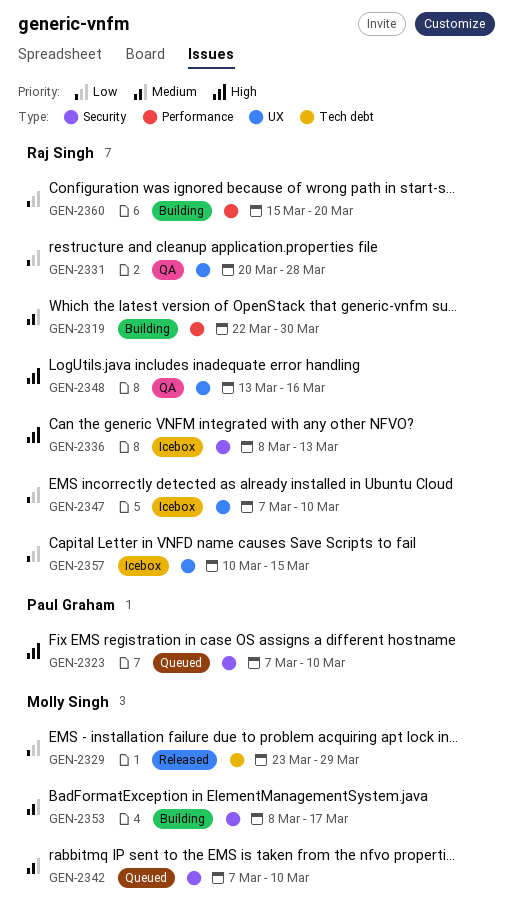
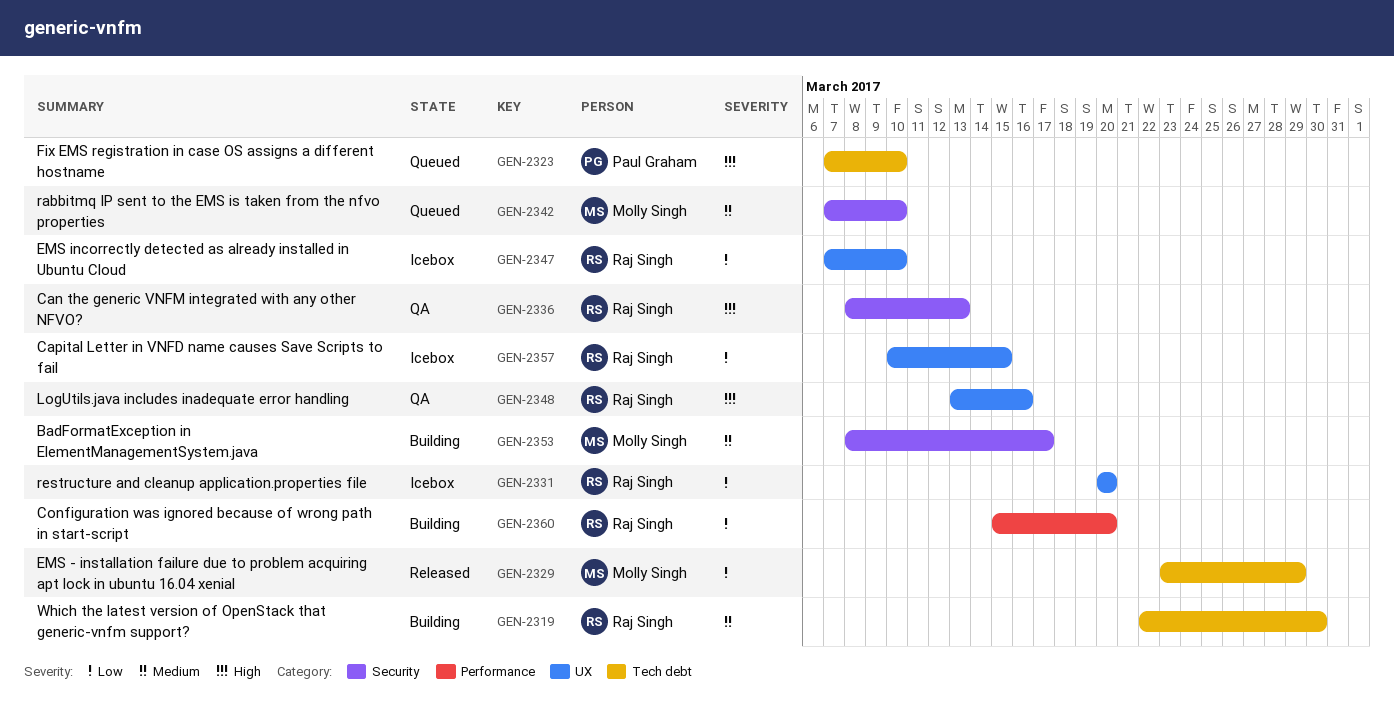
GEN-2319, label: Performance -> Tech debt
GEN-2323, label: Security -> Tech debt
GEN-2331, status: QA -> Icebox
GEN-2331, due: Mar 28 -> Mar 20
GEN-2336, status: Icebox -> QA

